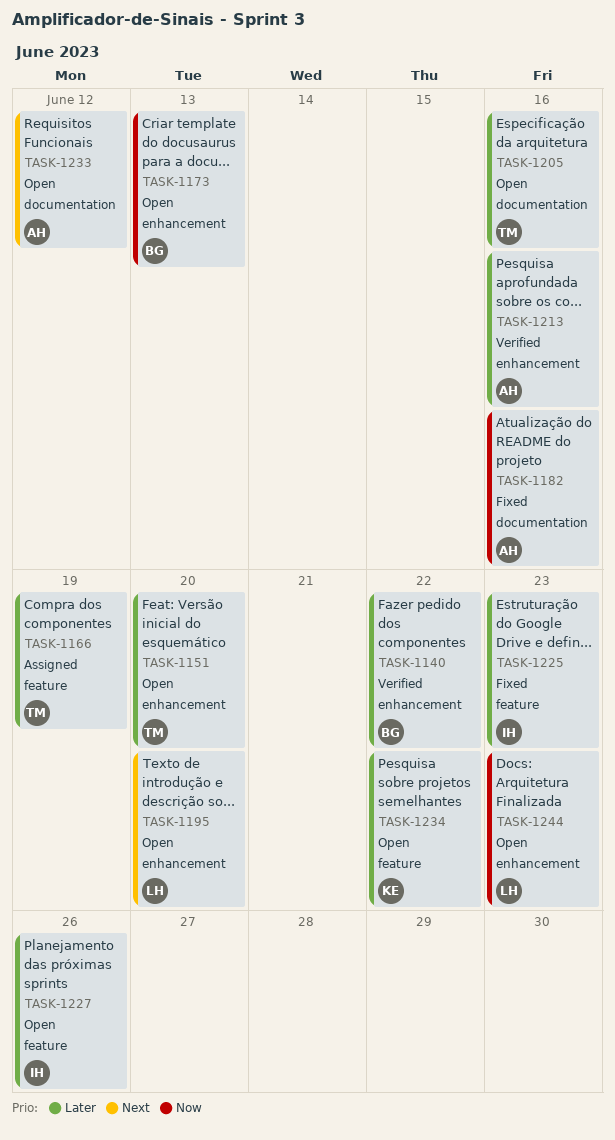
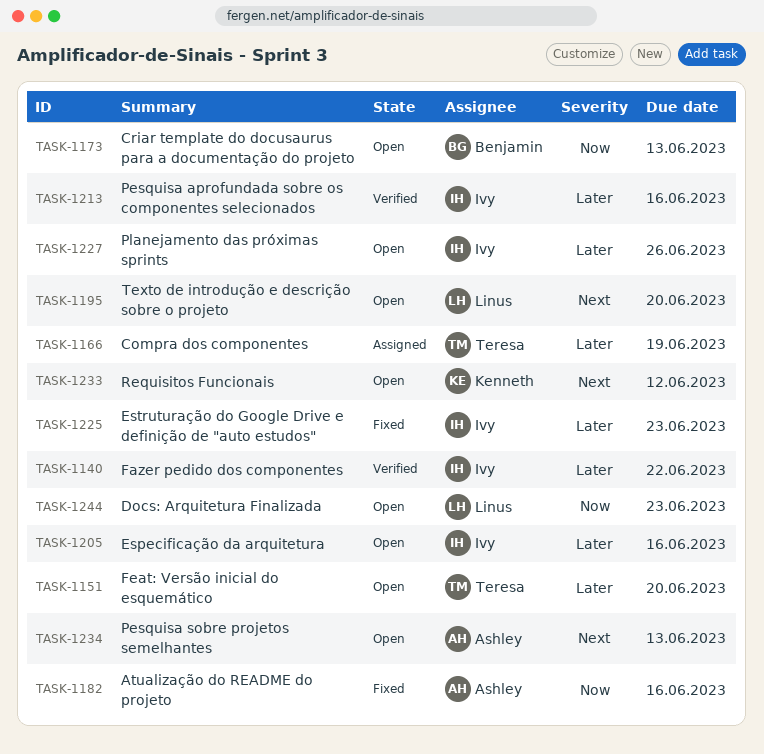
TASK-1140, owner: Benjamin -> Ivy
TASK-1205, owner: Teresa -> Ivy
TASK-1213, owner: Ashley -> Ivy
TASK-1233, owner: Ashley -> Kenneth
TASK-1234, owner: Kenneth -> Ashley
TASK-1234, priority: Later -> Next
TASK-1234, due: Jun 22 -> Jun 13

